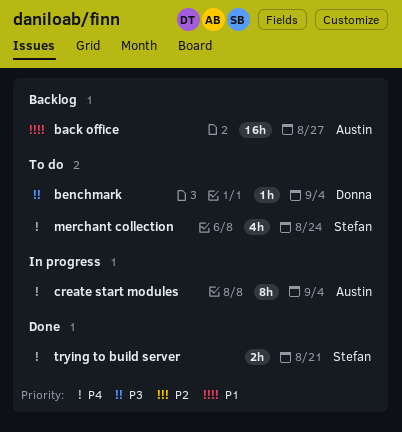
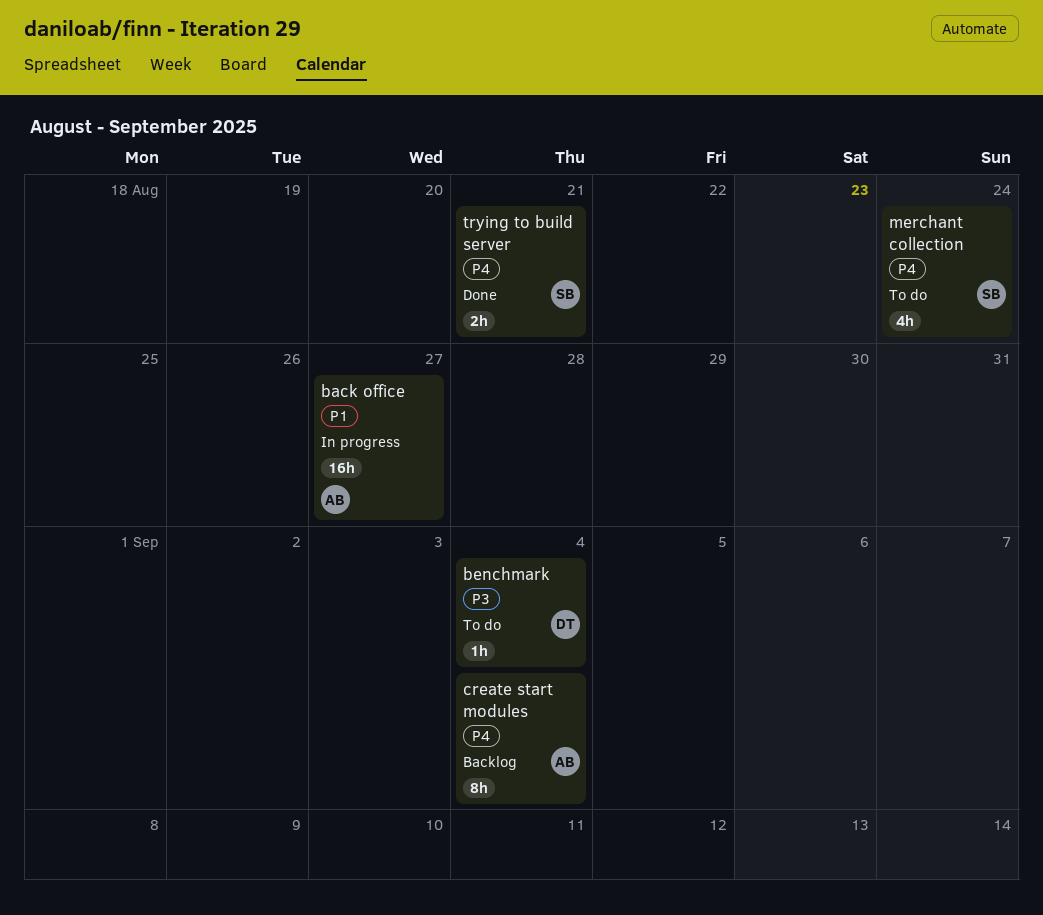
back office, status: Backlog -> In progress
create start modules, status: In progress -> Backlog

